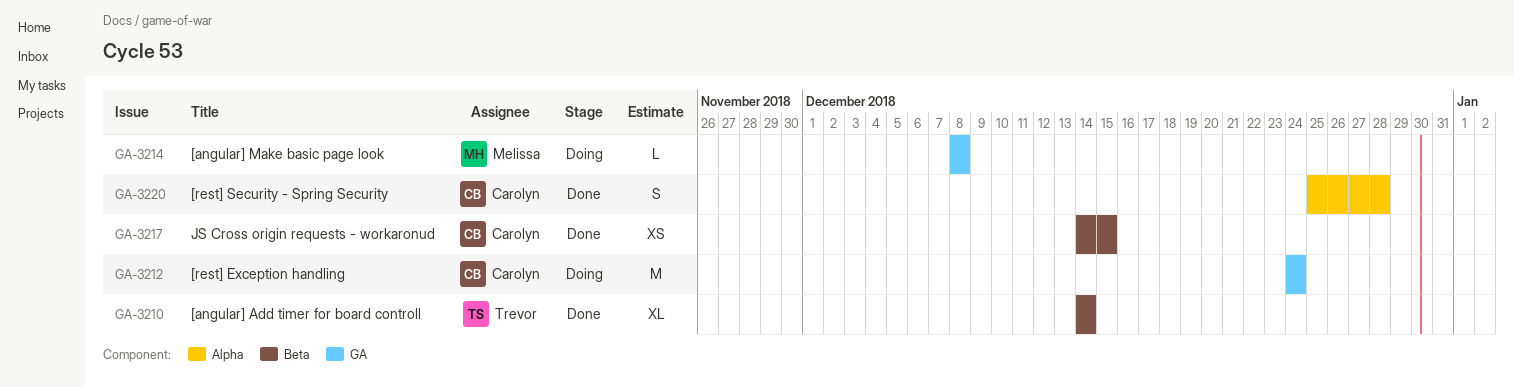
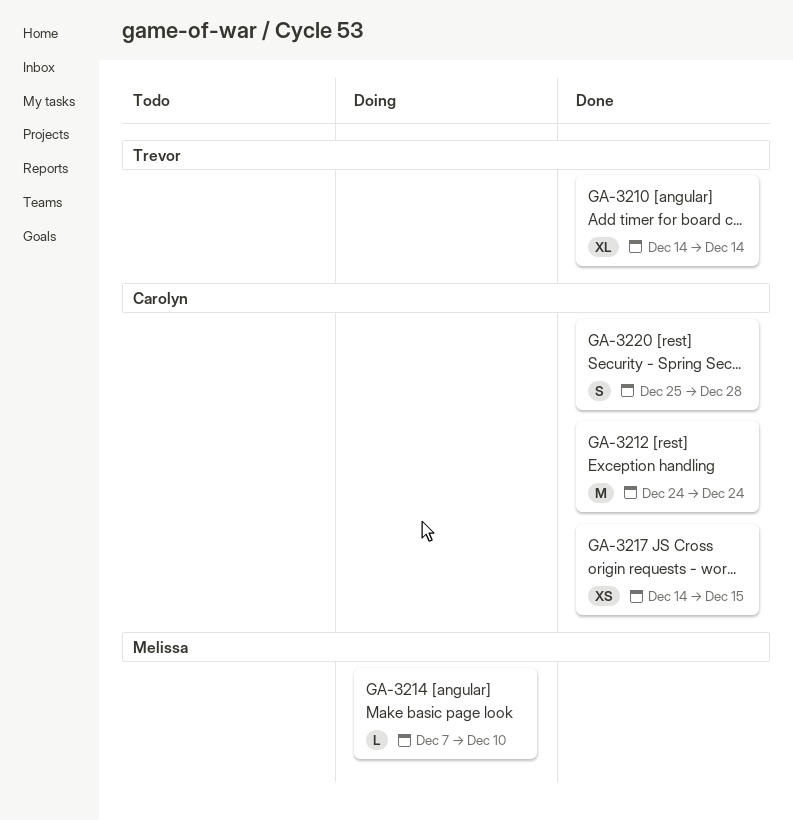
GA-3212, status: Doing -> Done
GA-3214, start: Dec 8 -> Dec 7
GA-3214, due: Dec 8 -> Dec 10

